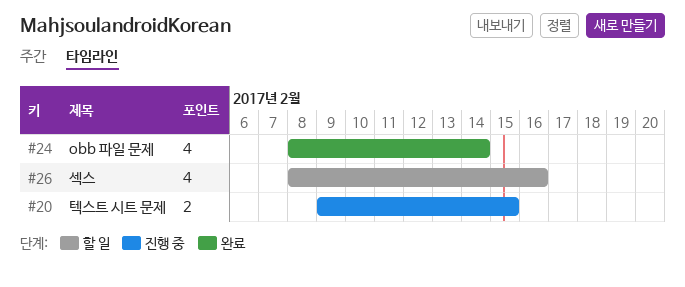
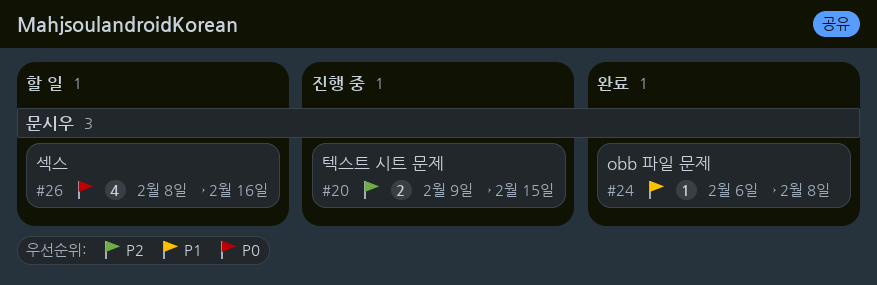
#24, estimate: 4 -> 1
#24, start: Feb 8 -> Feb 6
#24, due: Feb 14 -> Feb 8

